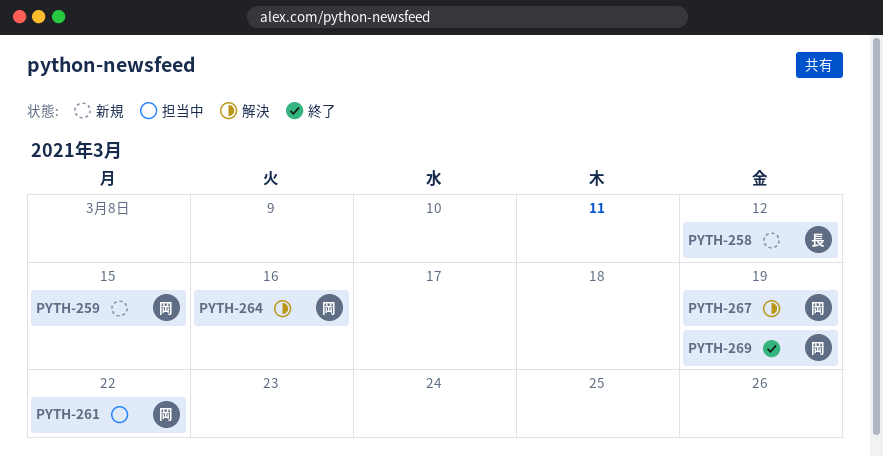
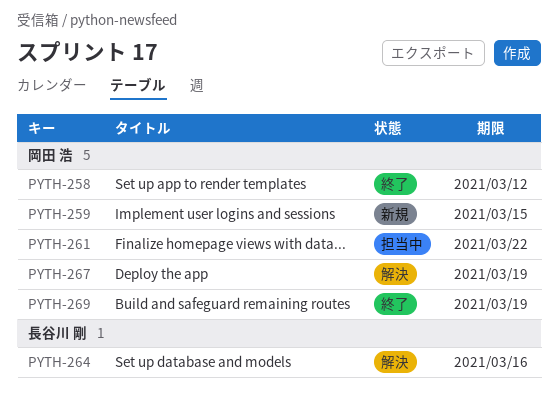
PYTH-258, status: 新規 -> 終了
PYTH-258, owner: 長谷川 剛 -> 岡田 浩
PYTH-264, owner: 岡田 浩 -> 長谷川 剛

